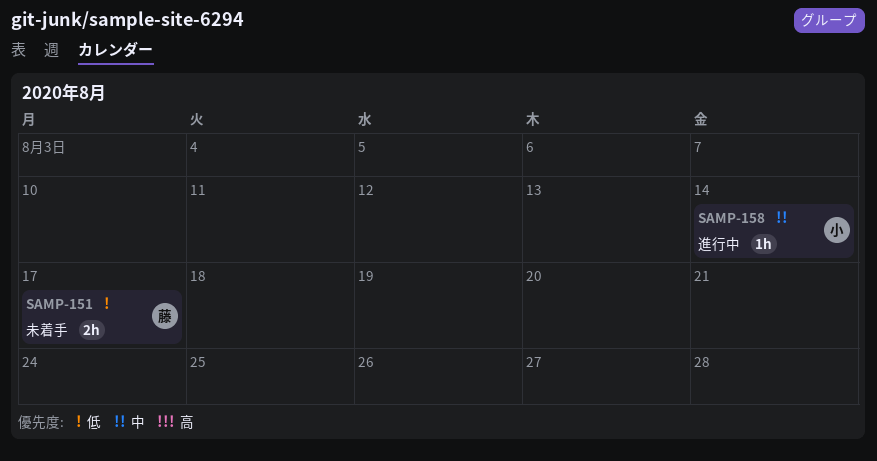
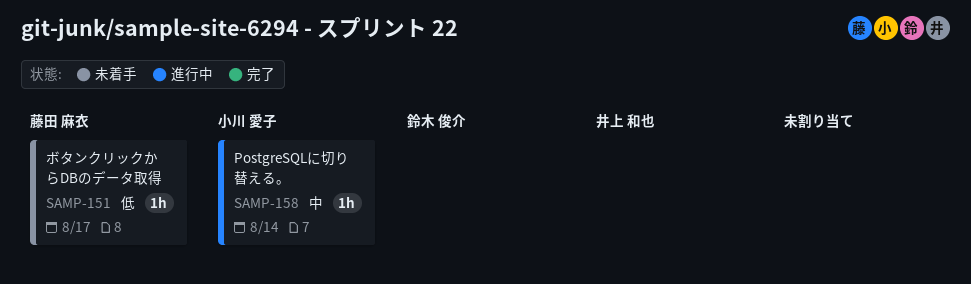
SAMP-151, estimate: 2h -> 1h

